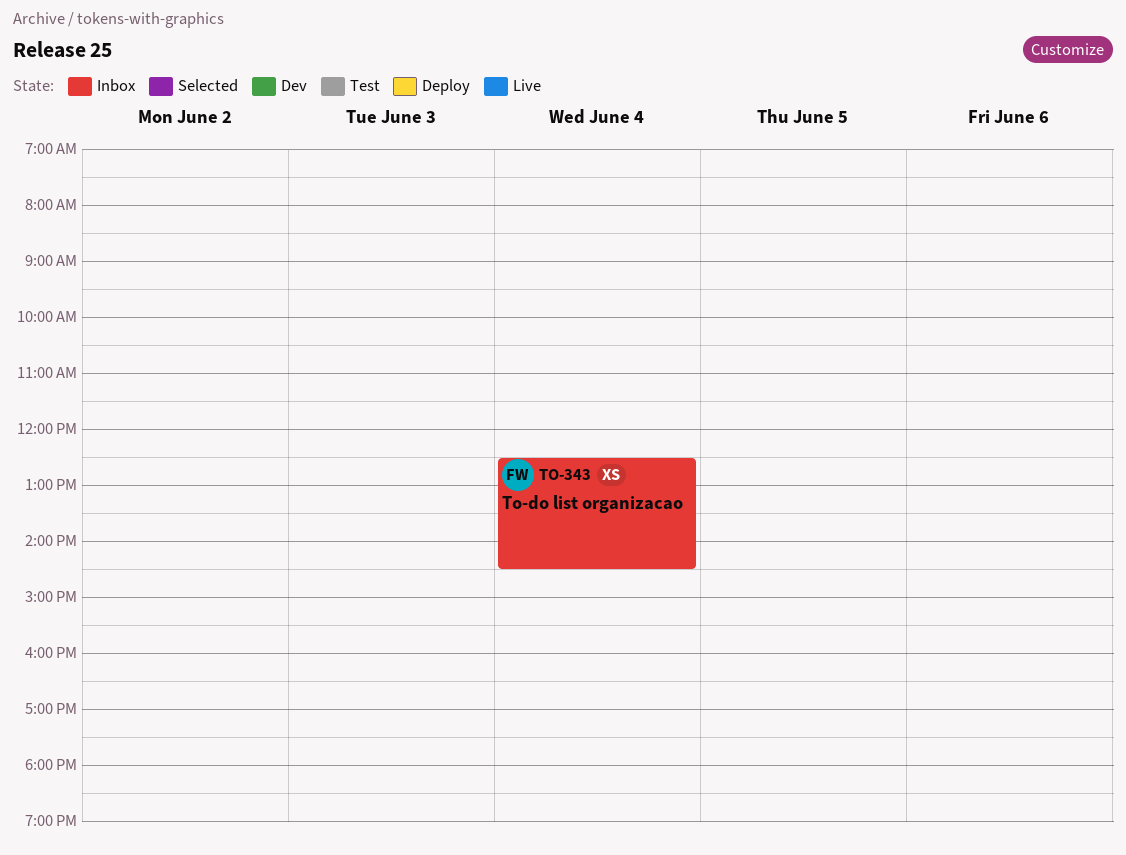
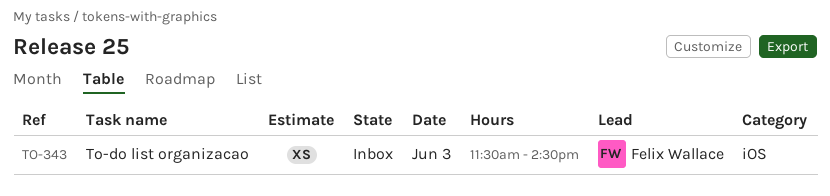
TO-343, day: Jun 4 -> Jun 3
TO-343, begins: 12:30 -> 11:30

